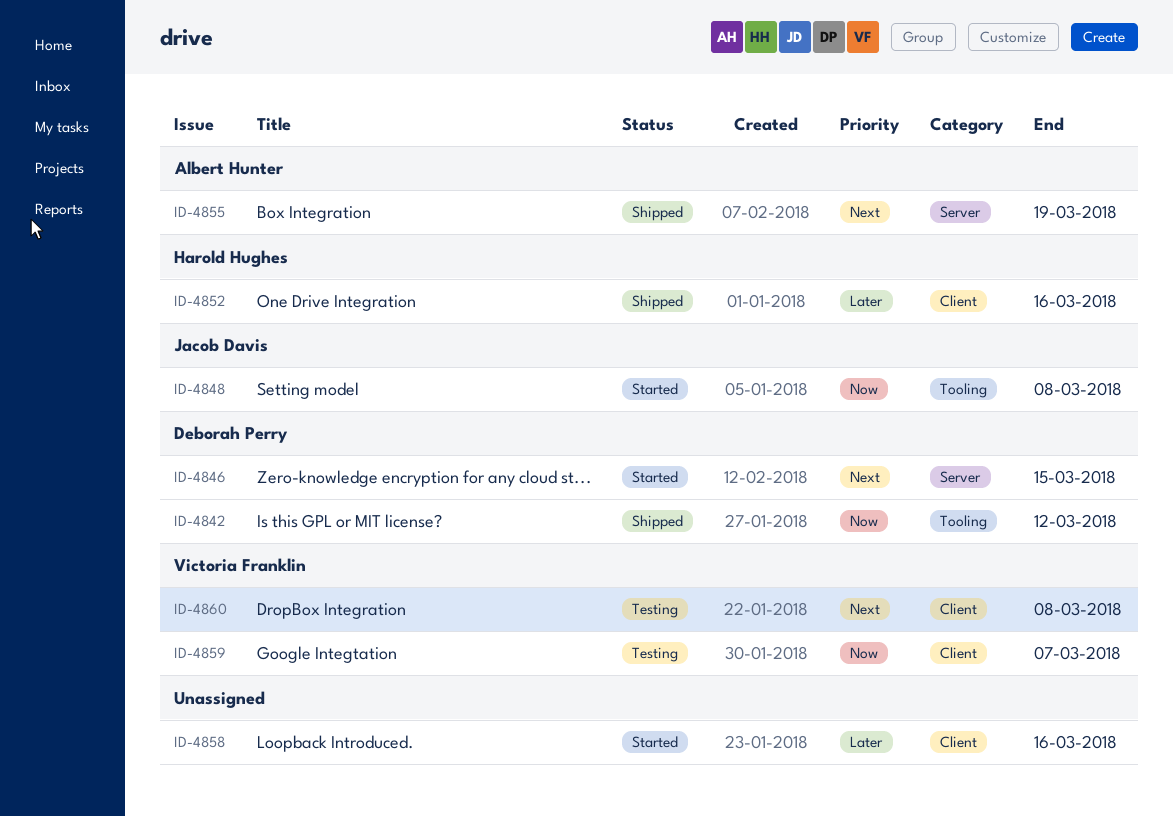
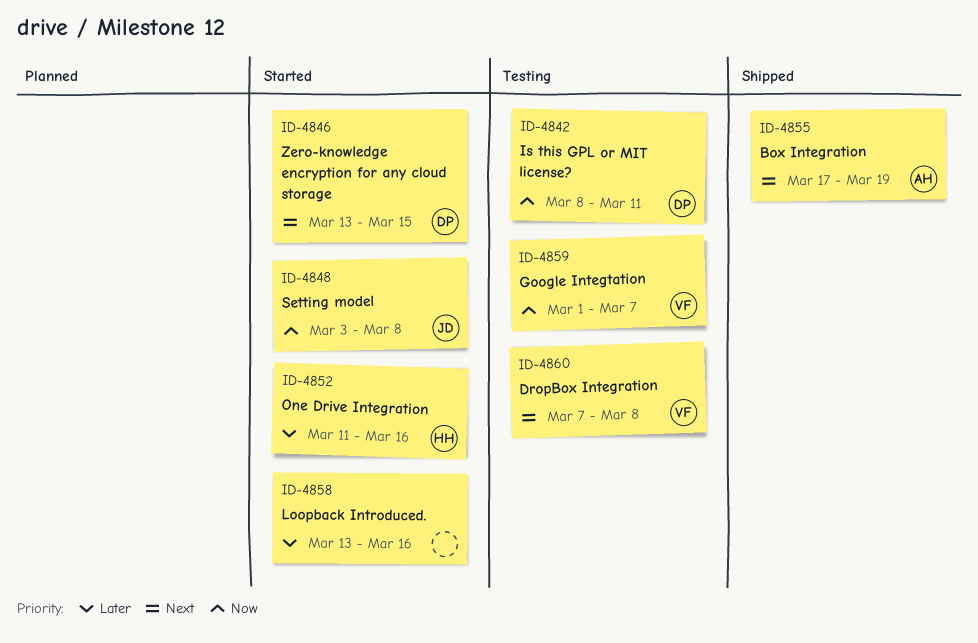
ID-4842, status: Shipped -> Testing
ID-4842, due: Mar 12 -> Mar 11
ID-4852, status: Shipped -> Started

